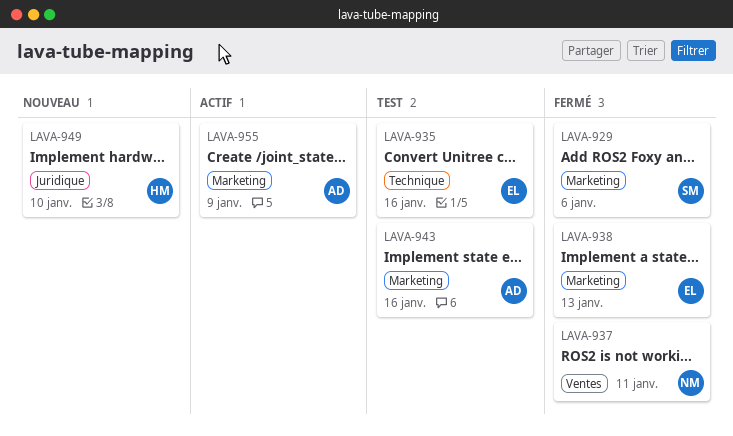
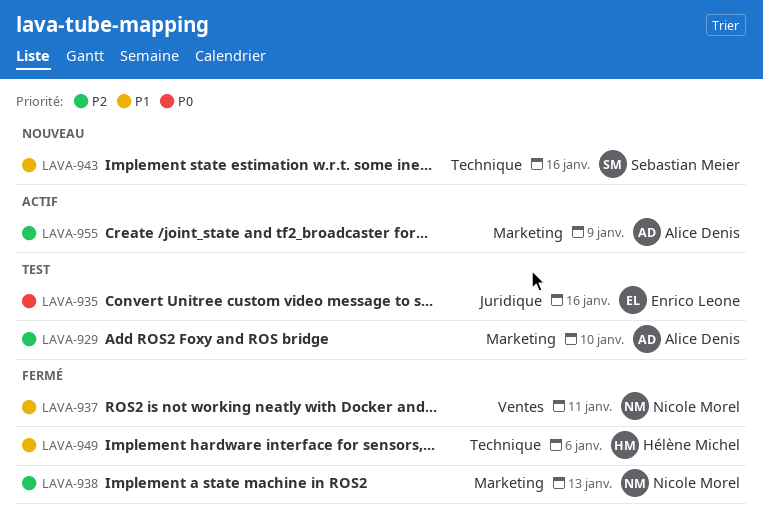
LAVA-929, status: Fermé -> Test
LAVA-929, owner: Sebastian Meier -> Alice Denis
LAVA-929, due: Jan 6 -> Jan 10
LAVA-935, label: Technique -> Juridique
LAVA-938, owner: Enrico Leone -> Nicole Morel
LAVA-943, status: Test -> Nouveau
LAVA-943, owner: Alice Denis -> Sebastian Meier
LAVA-943, label: Marketing -> Technique
LAVA-949, status: Nouveau -> Fermé
LAVA-949, label: Juridique -> Technique
LAVA-949, due: Jan 10 -> Jan 6

